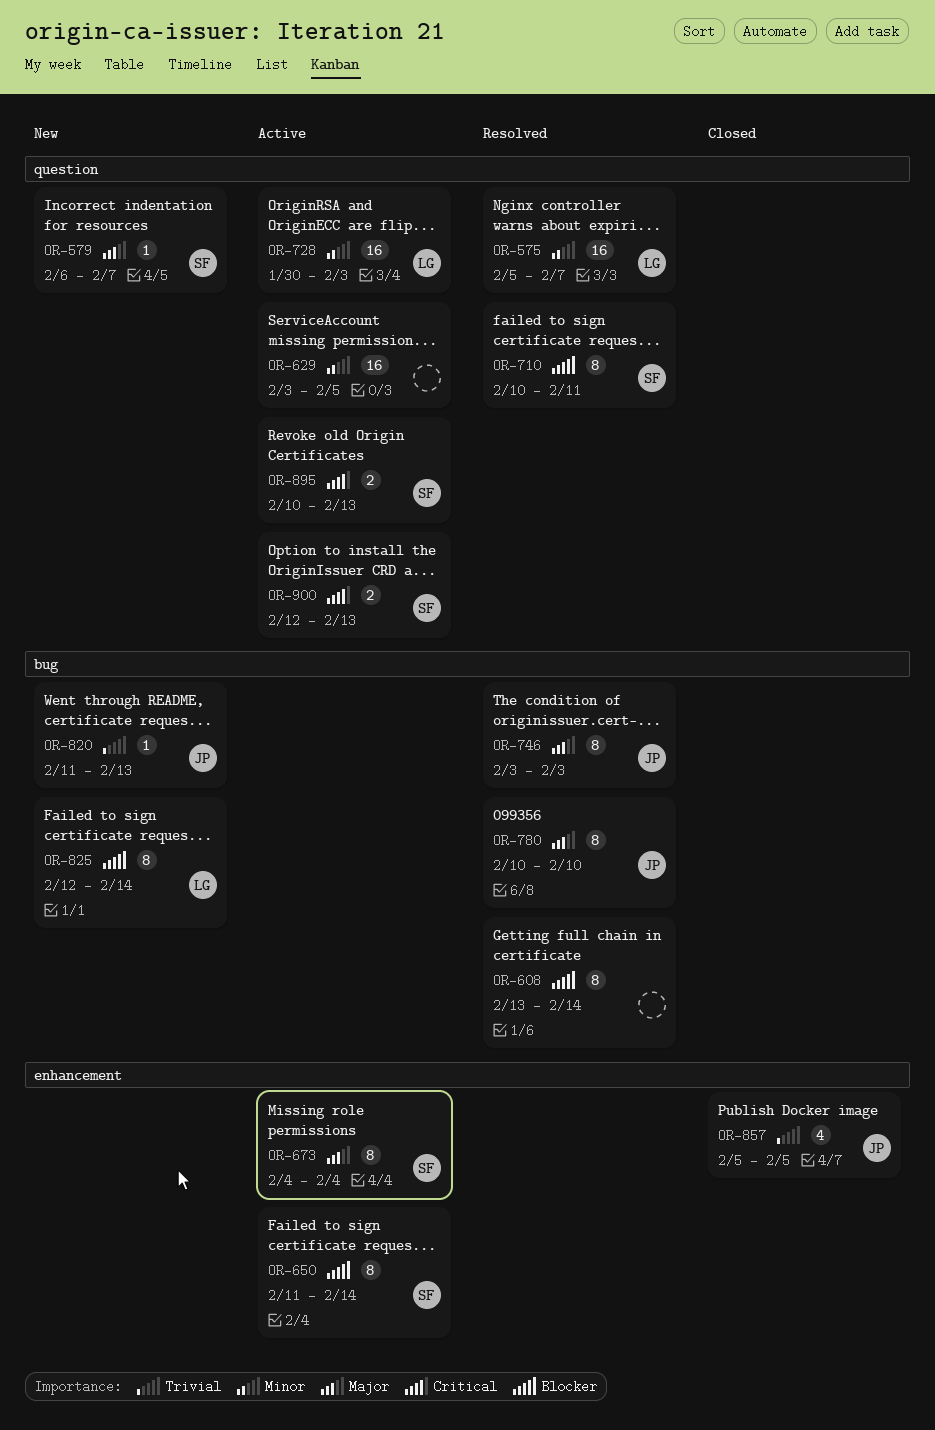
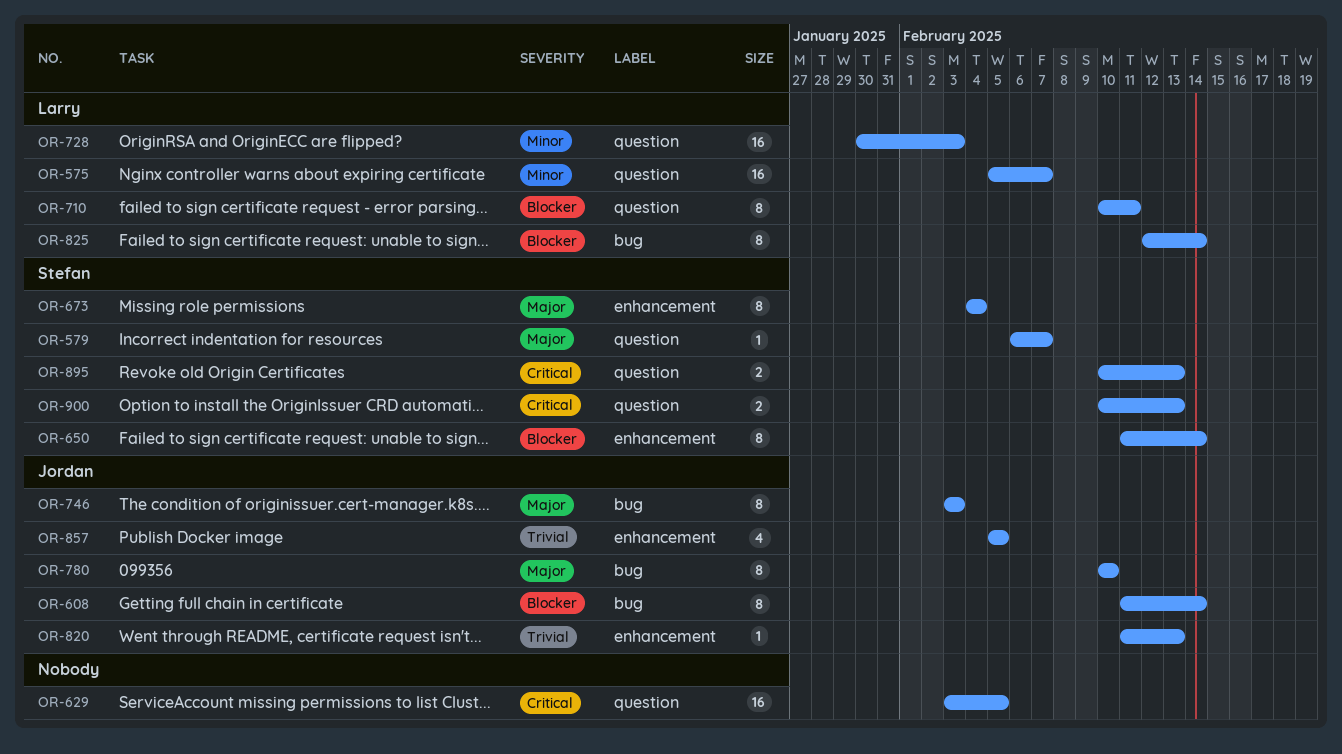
OR-608, owner: none -> Jordan
OR-608, start: Feb 13 -> Feb 11
OR-629, priority: Minor -> Critical
OR-710, owner: Stefan -> Larry
OR-820, label: bug -> enhancement
OR-900, start: Feb 12 -> Feb 10

